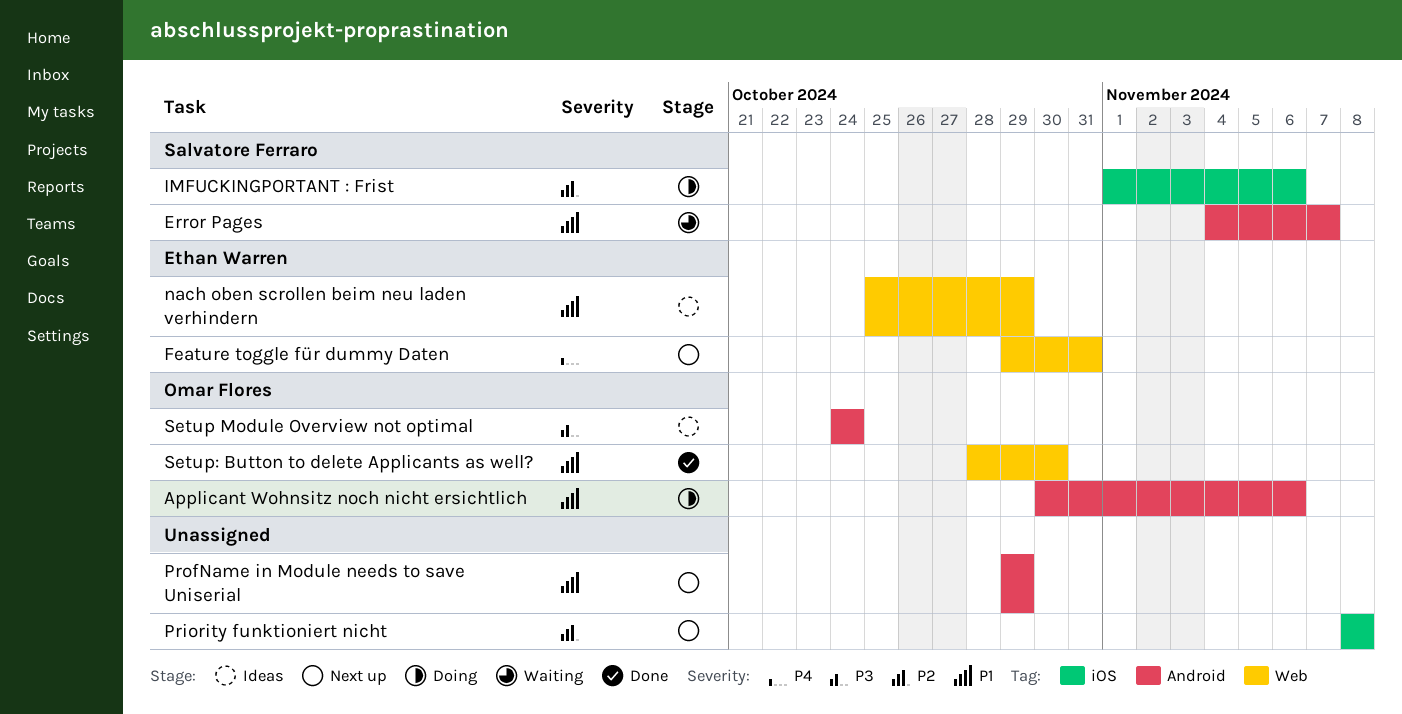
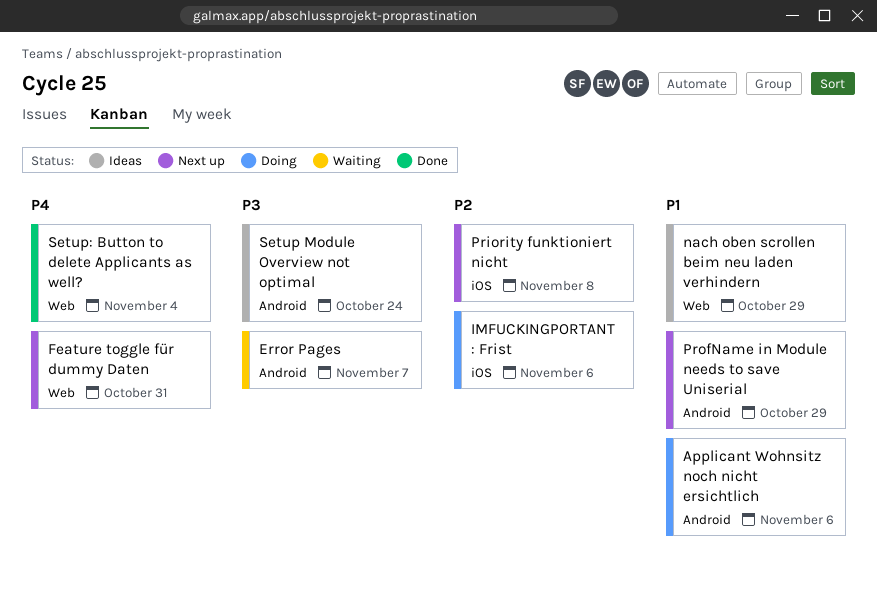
Error Pages, priority: P1 -> P3
Setup: Button to delete Applicants as well?, priority: P1 -> P4
Setup: Button to delete Applicants as well?, due: Oct 30 -> Nov 4

